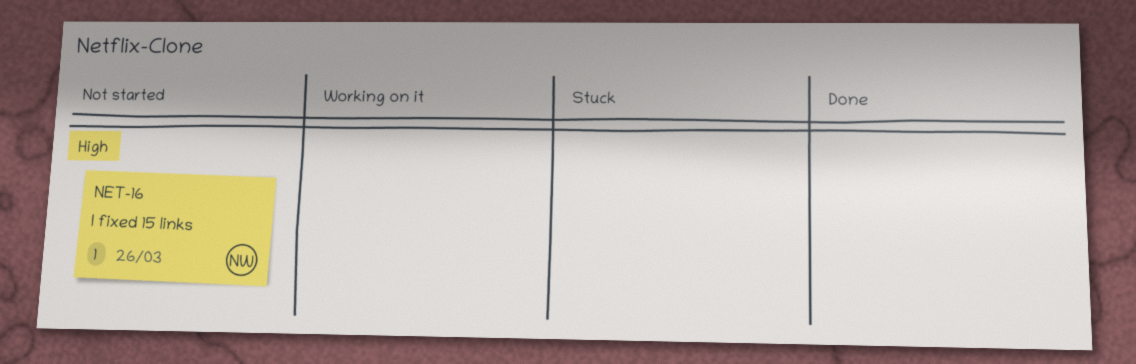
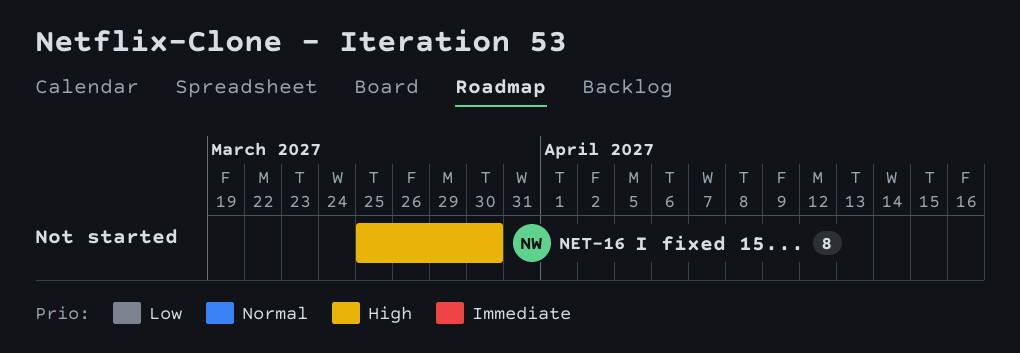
NET-16, estimate: 1 -> 8
NET-16, due: Mar 26 -> Mar 30

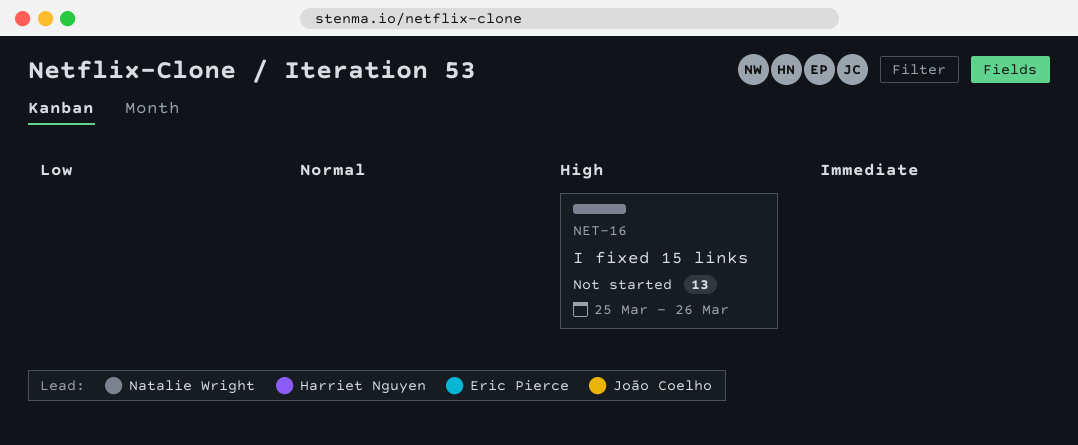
NET-16, estimate: 8 -> 13
NET-16, due: Mar 30 -> Mar 26

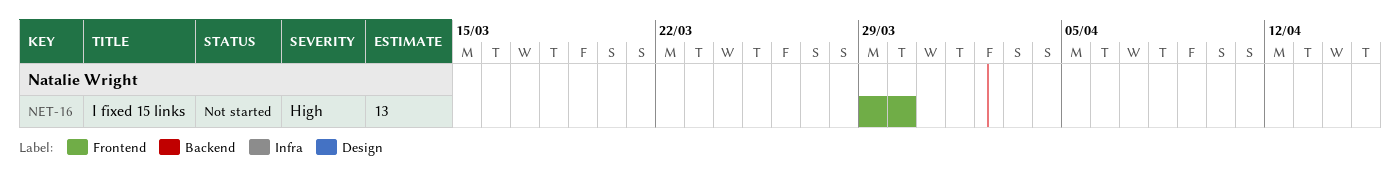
NET-16, start: Mar 25 -> Mar 29
NET-16, due: Mar 26 -> Mar 30

